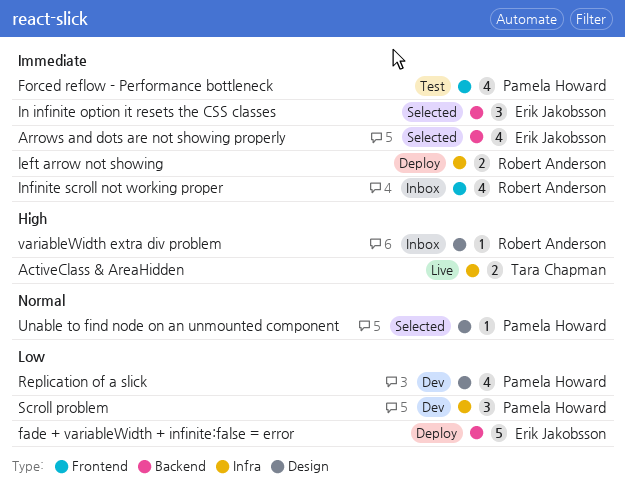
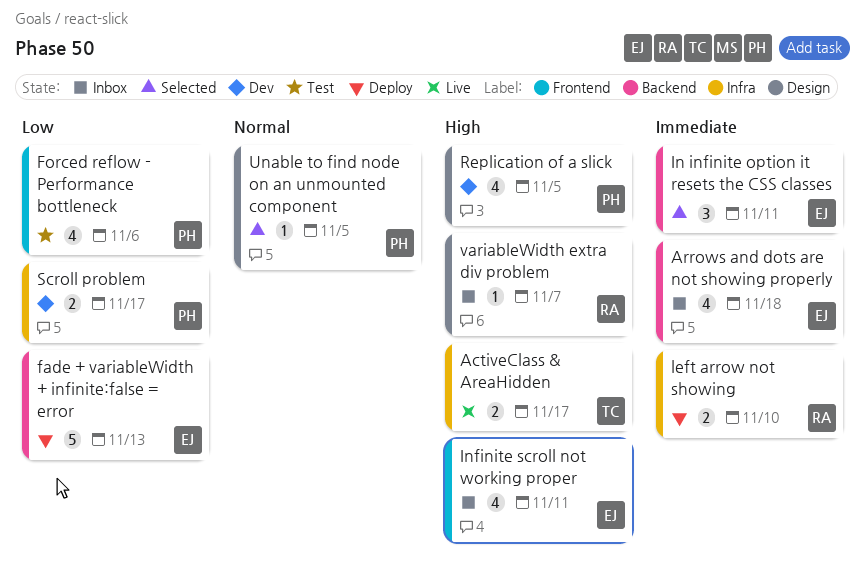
Arrows and dots are not showing properly, status: Selected -> Inbox
Forced reflow - Performance bottleneck, priority: Immediate -> Low
Infinite scroll not working proper, owner: Robert Anderson -> Erik Jakobsson
Infinite scroll not working proper, priority: Immediate -> High
Replication of a slick, priority: Low -> High
Scroll problem, estimate: 3 -> 2

